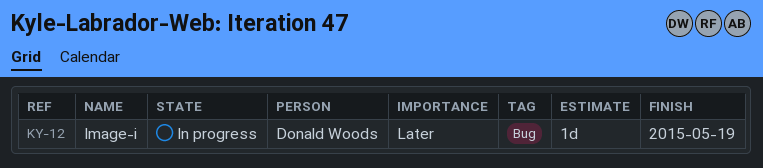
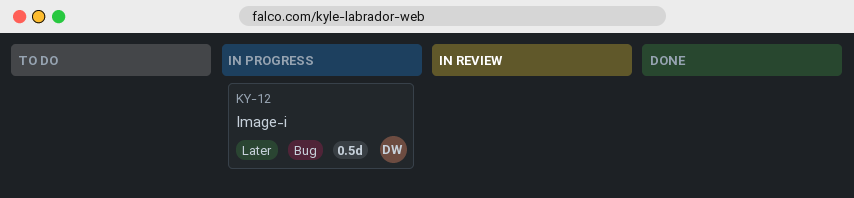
KY-12, estimate: 1d -> 0.5d

